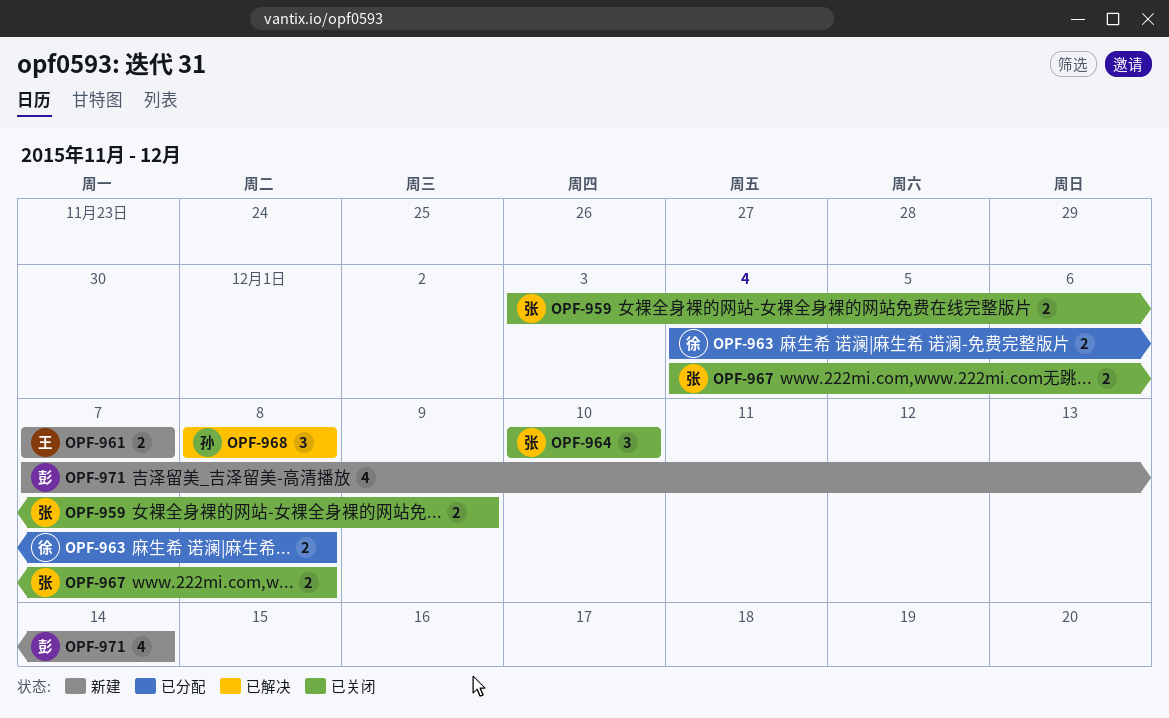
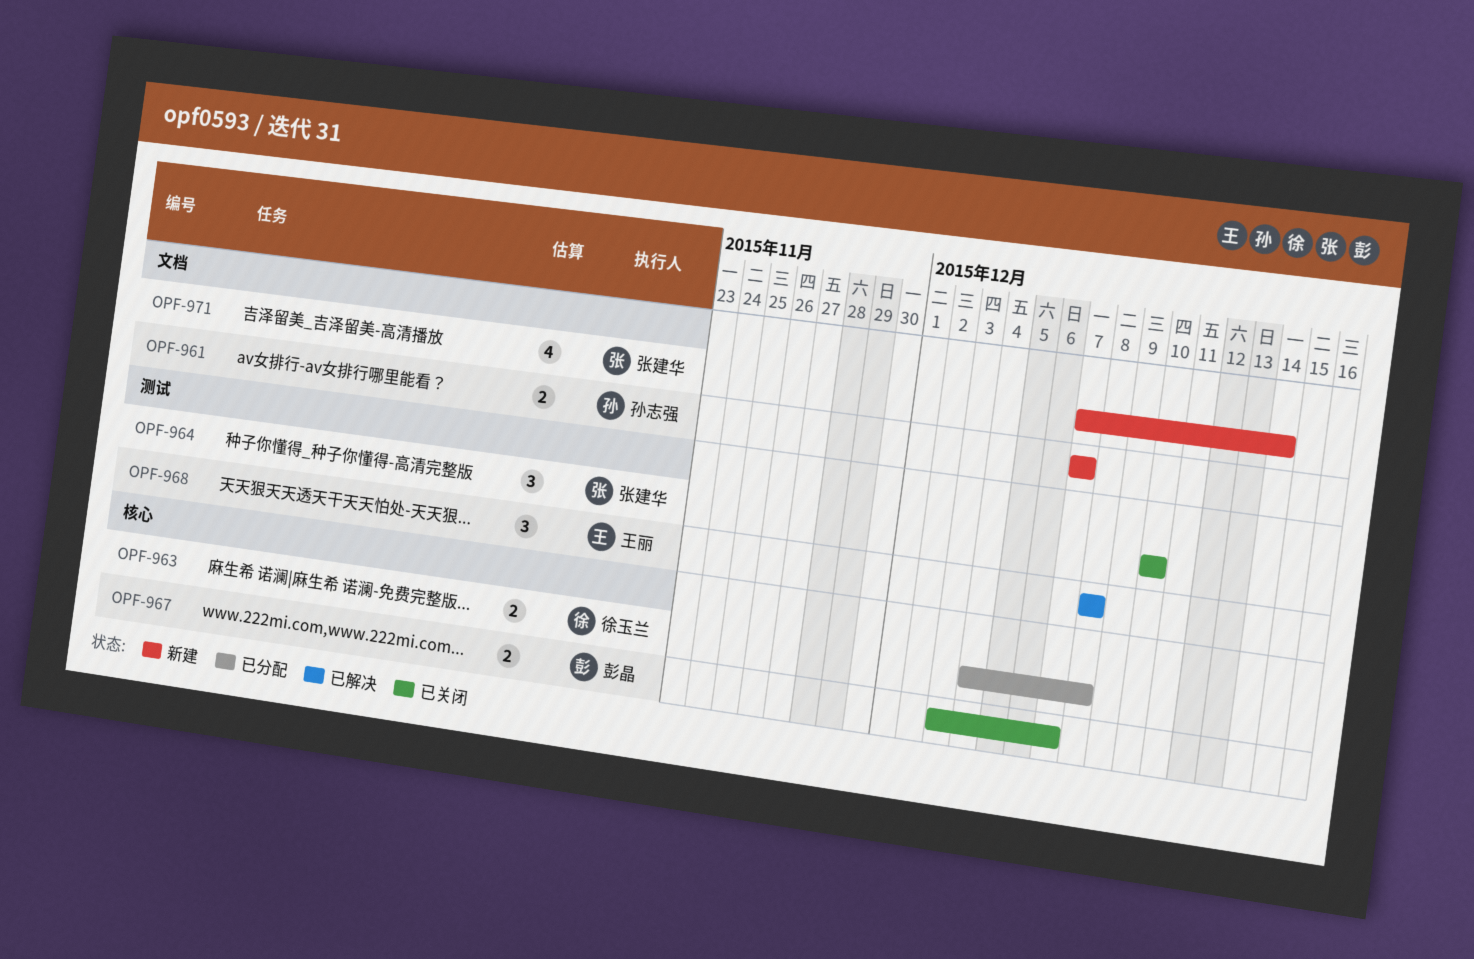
OPF-959: present -> none
OPF-961, owner: 王丽 -> 孙志强
OPF-967, owner: 张建华 -> 彭晶
OPF-967, start: Dec 4 -> Dec 3
OPF-967, due: Dec 8 -> Dec 7
OPF-968, owner: 孙志强 -> 王丽
OPF-971, owner: 彭晶 -> 张建华

